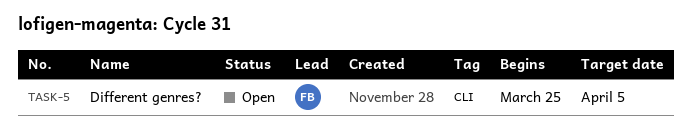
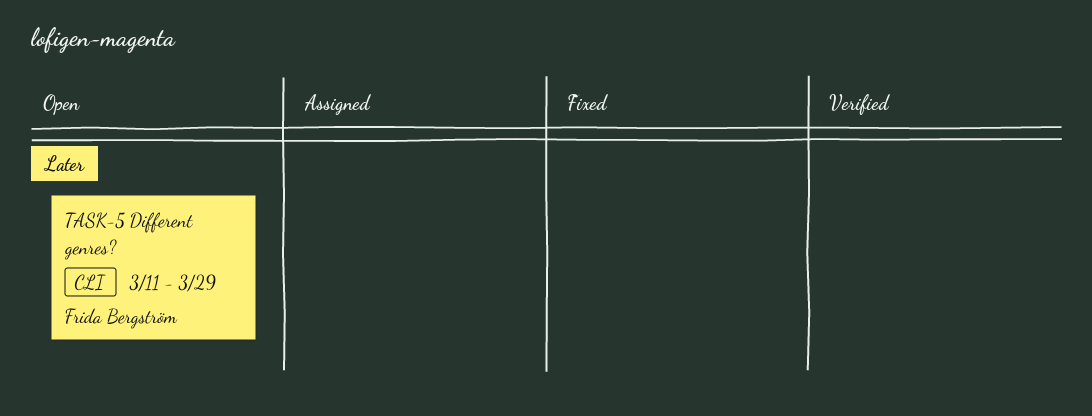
TASK-5, start: Mar 25 -> Mar 11
TASK-5, due: Apr 5 -> Mar 29

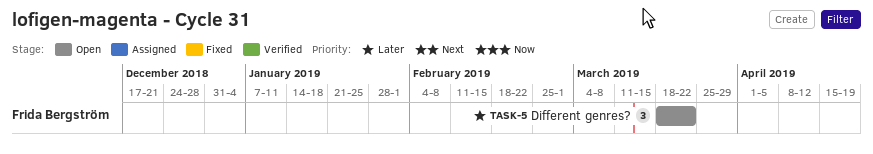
TASK-5, start: Mar 11 -> Mar 18
TASK-5, due: Mar 29 -> Mar 22

